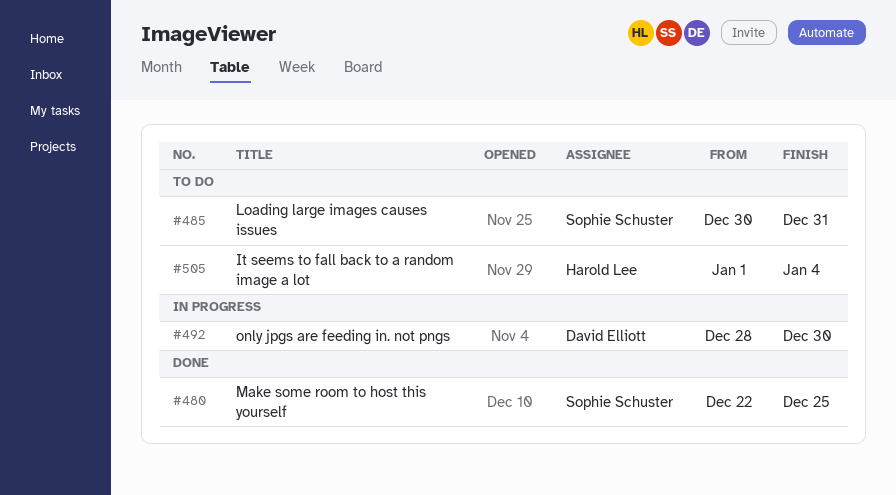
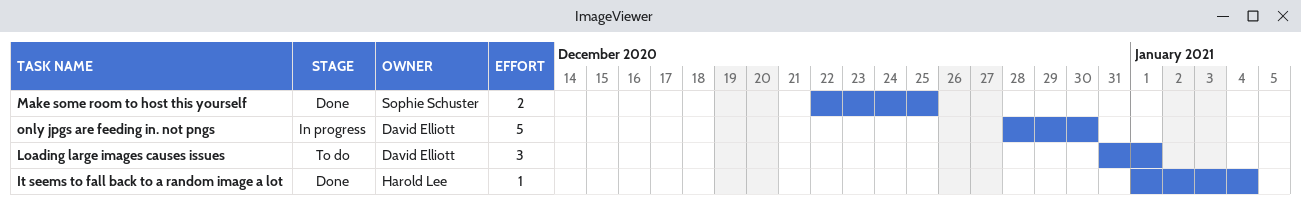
It seems to fall back to a random image a lot, status: To do -> Done
Loading large images causes issues, owner: Sophie Schuster -> David Elliott
Loading large images causes issues, start: Dec 30 -> Dec 31
Loading large images causes issues, due: Dec 31 -> Jan 1

